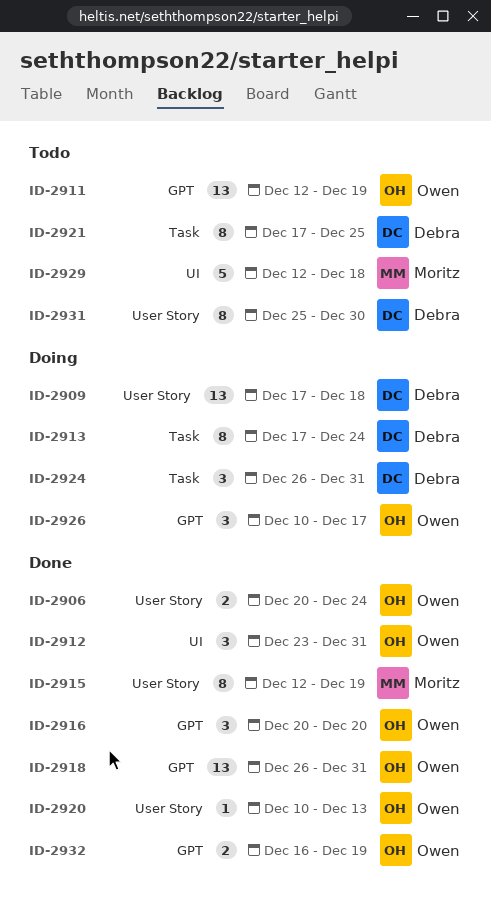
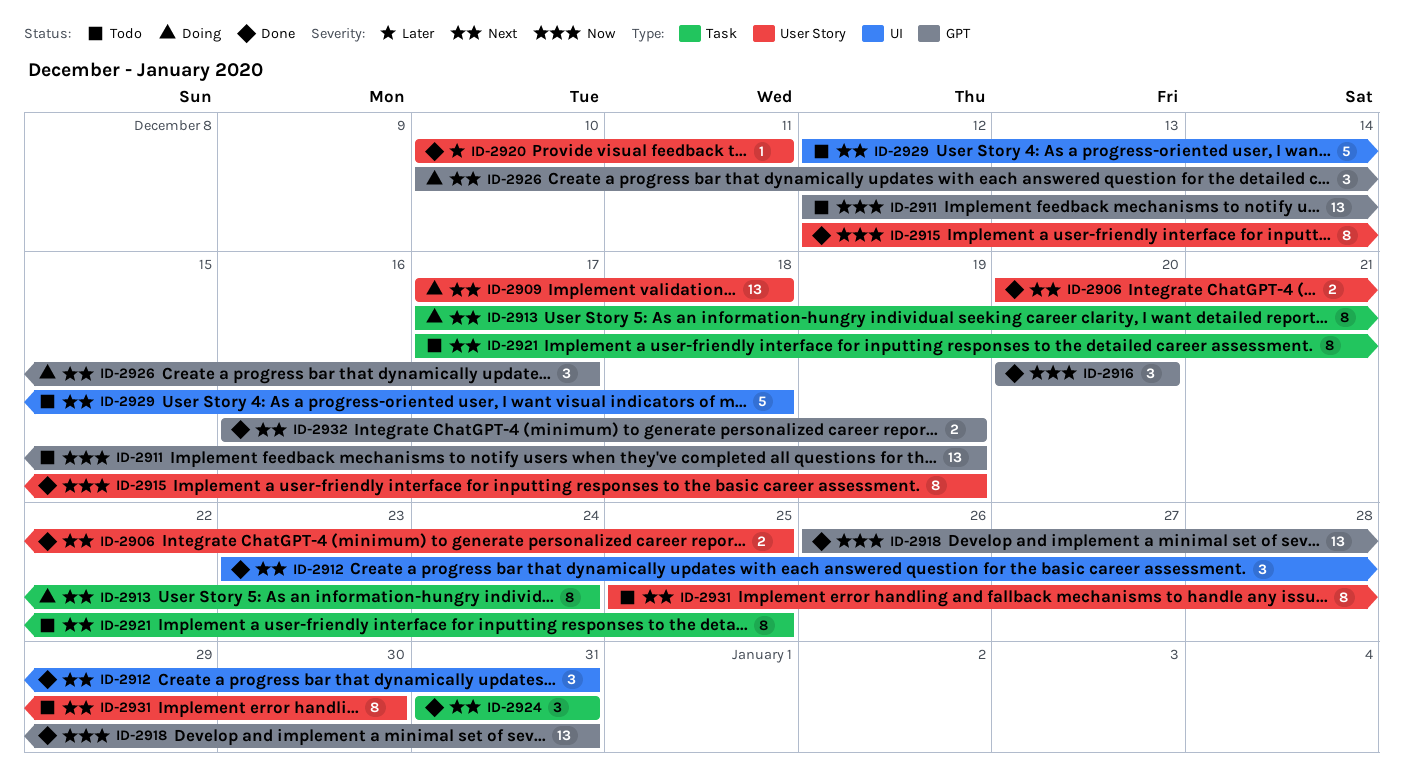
ID-2906, due: Dec 24 -> Dec 25
ID-2920, due: Dec 13 -> Dec 11
ID-2924, status: Doing -> Done
ID-2924, start: Dec 26 -> Dec 31

